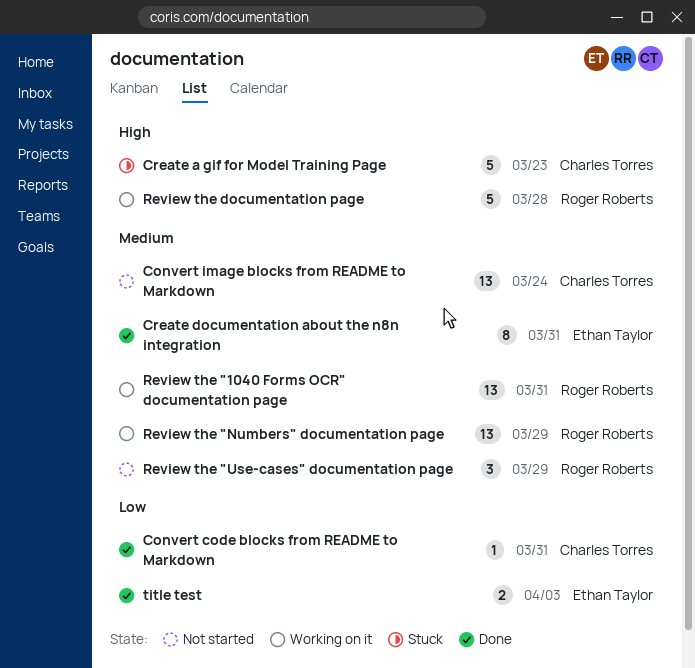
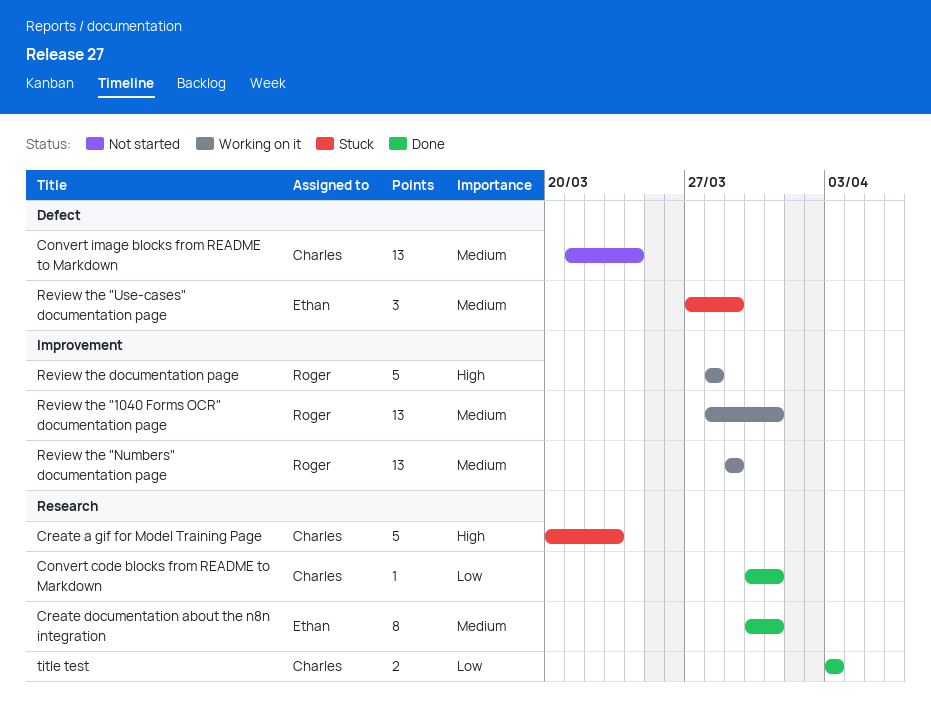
Review the "Use-cases" documentation page, status: Not started -> Stuck
Review the "Use-cases" documentation page, owner: Roger Roberts -> Ethan Taylor
title test, owner: Ethan Taylor -> Charles Torres

